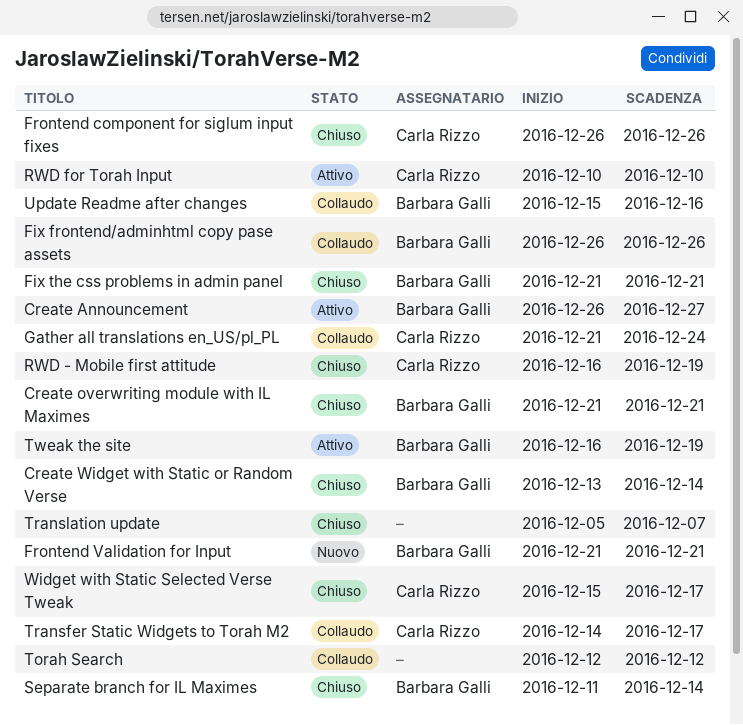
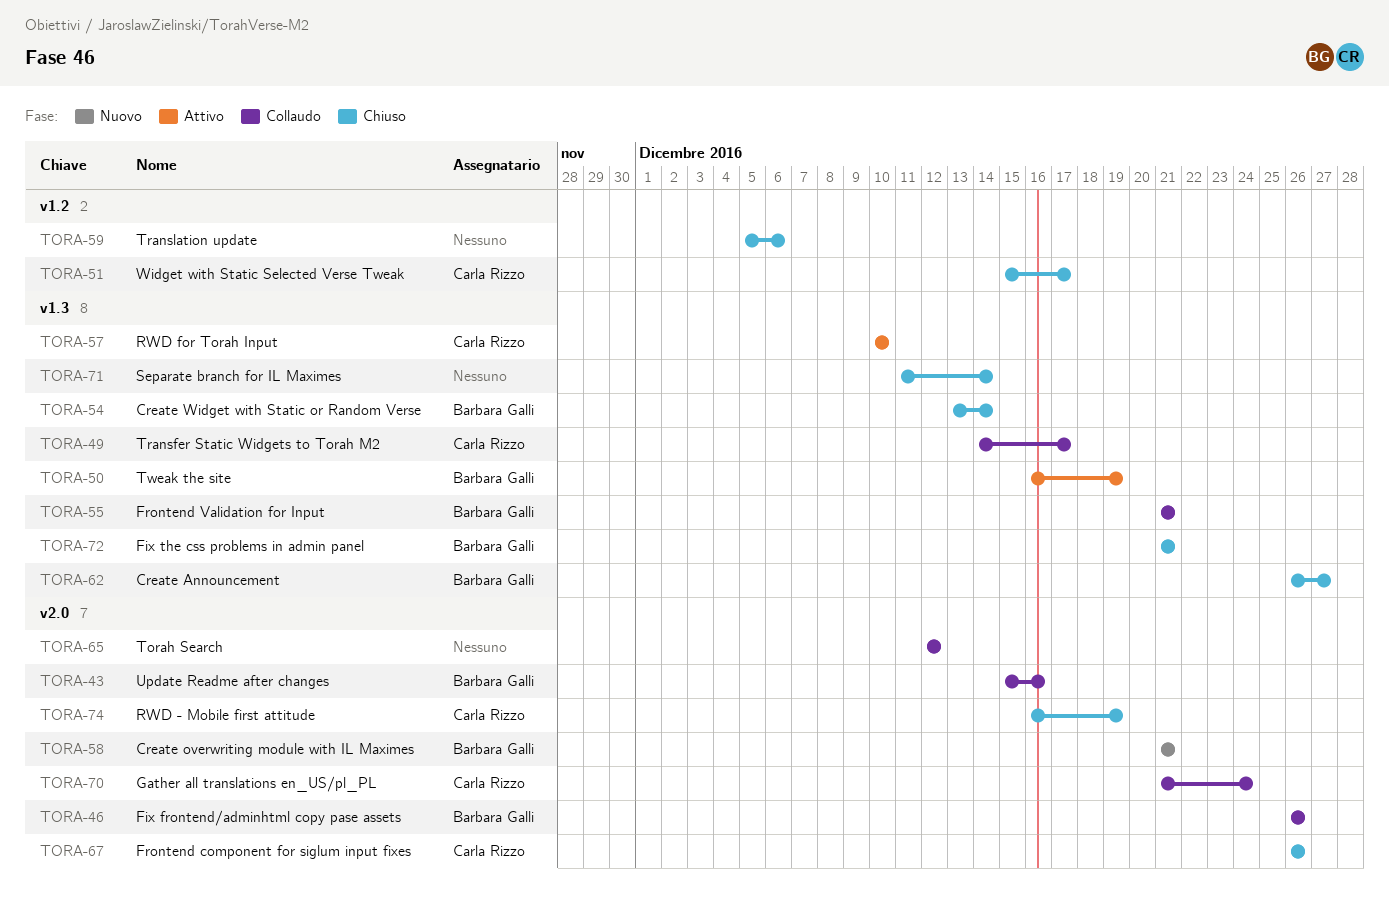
Create Announcement, status: Attivo -> Chiuso
Create overwriting module with IL Maximes, status: Chiuso -> Nuovo
Frontend Validation for Input, status: Nuovo -> Collaudo
Separate branch for IL Maximes, owner: Barbara Galli -> none
Translation update, due: Dec 7 -> Dec 6

